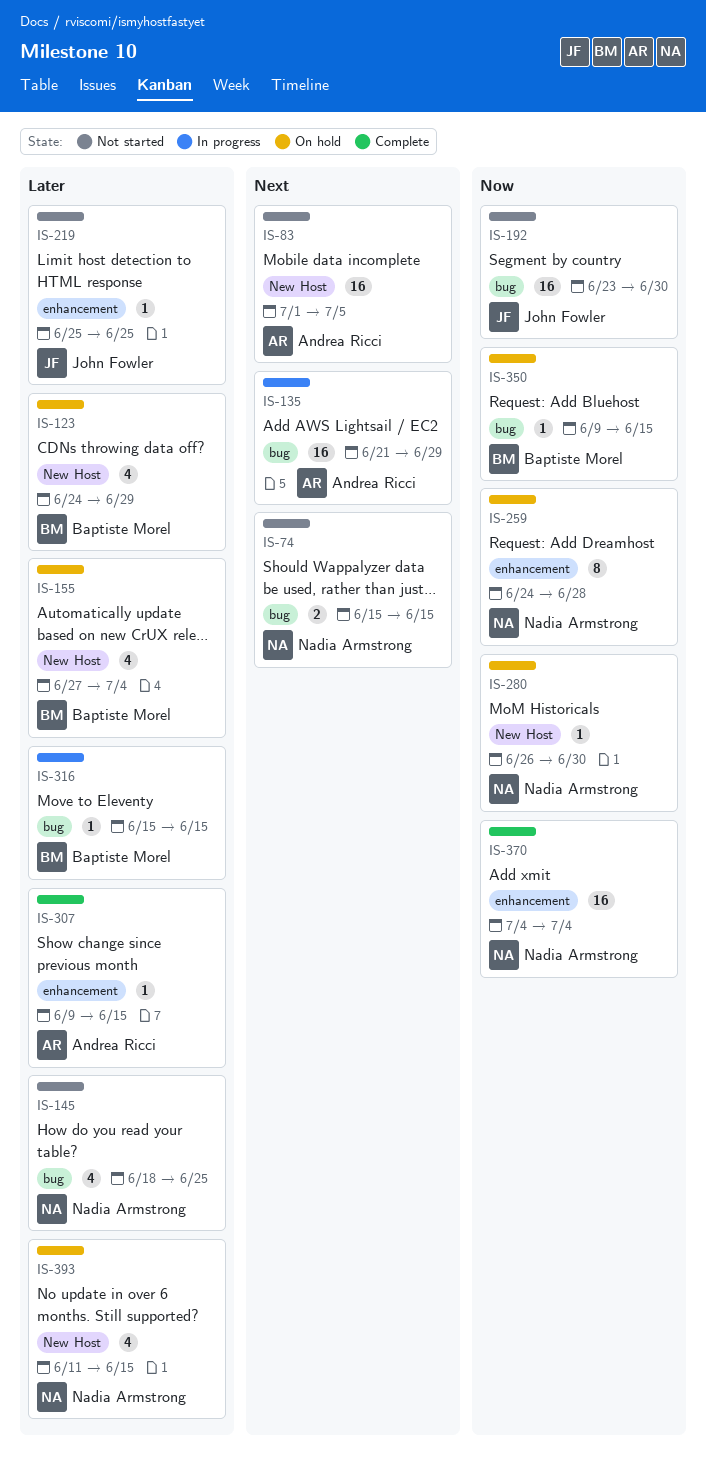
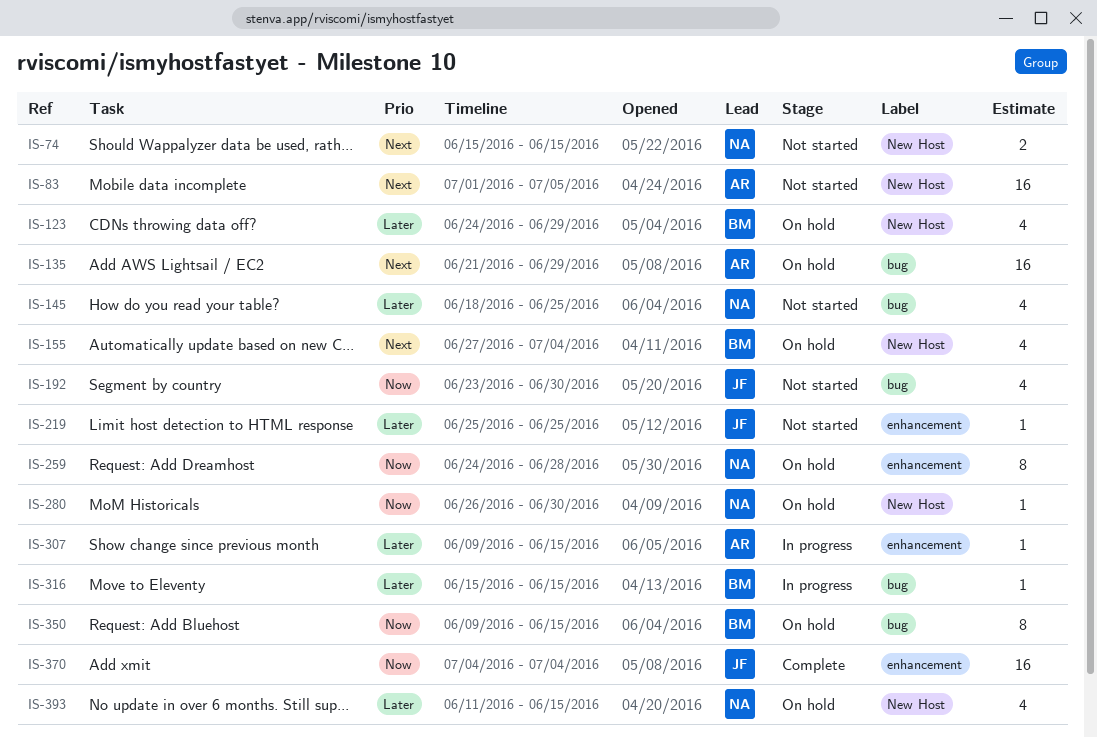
IS-74, label: bug -> New Host
IS-135, status: In progress -> On hold
IS-155, priority: Later -> Next
IS-192, estimate: 16 -> 4
IS-307, status: Complete -> In progress
IS-350, estimate: 1 -> 8
IS-370, owner: Nadia Armstrong -> John Fowler

